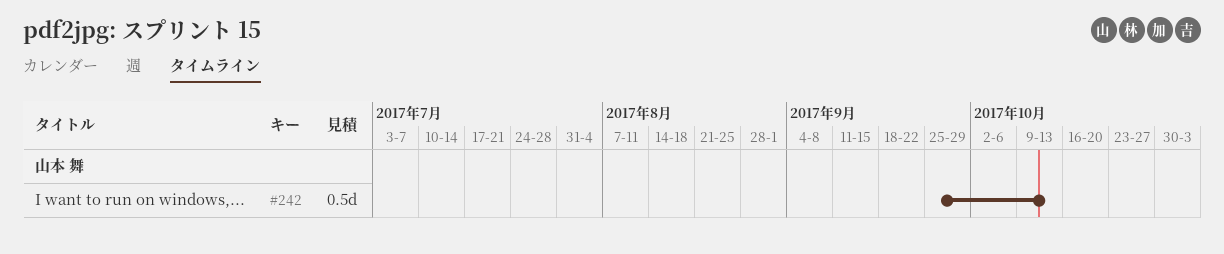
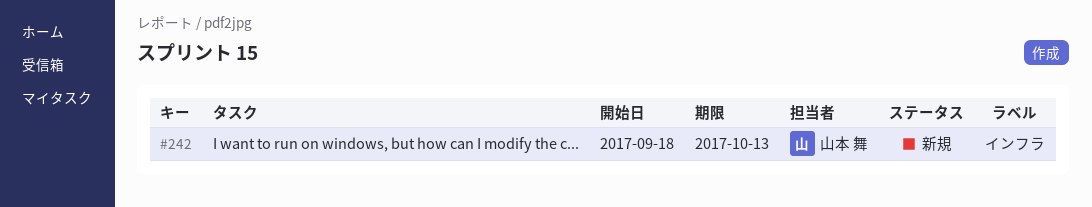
#242, start: Sep 25 -> Sep 18

